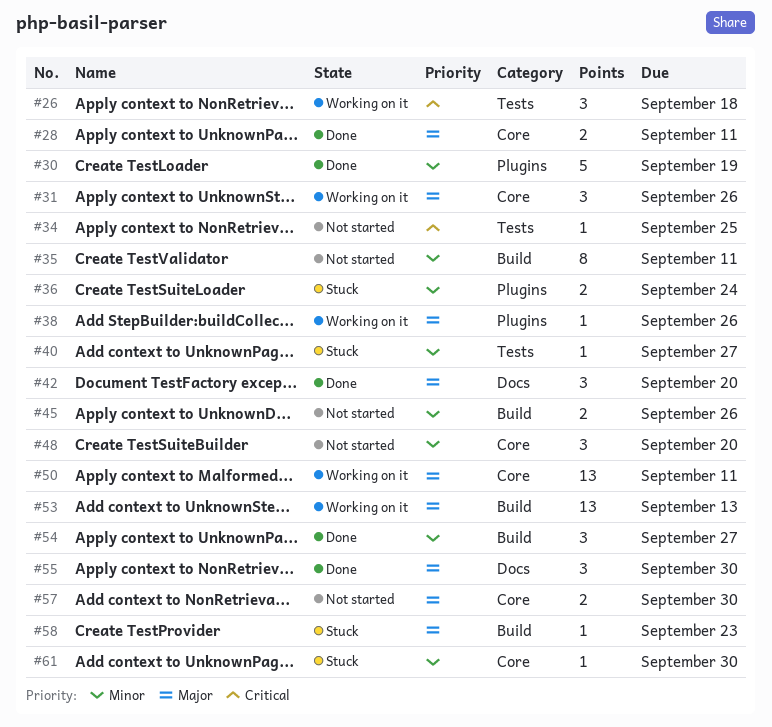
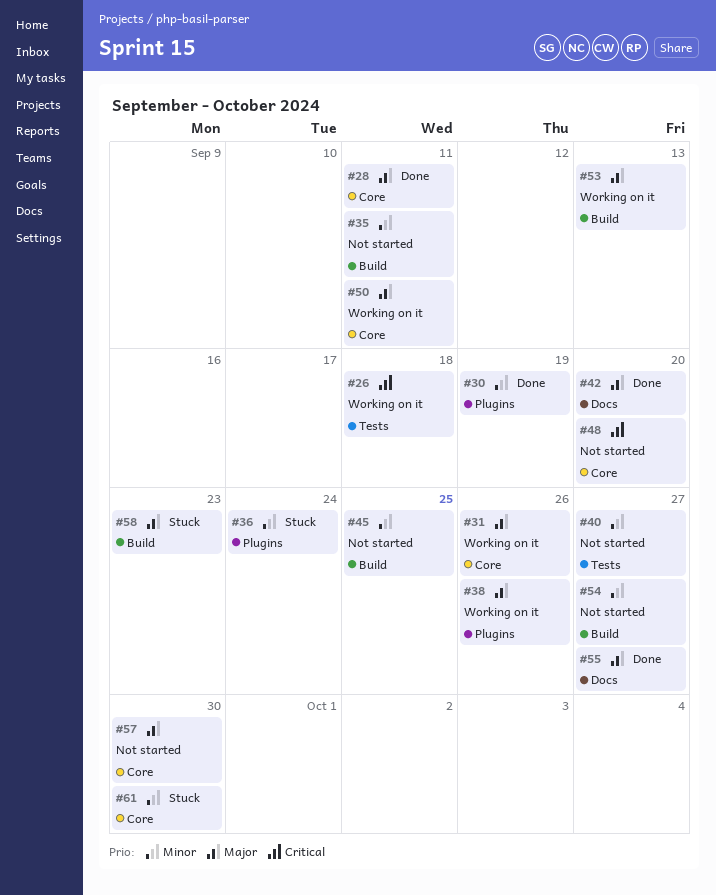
#34: present -> none
#40, status: Stuck -> Not started
#45, due: Sep 26 -> Sep 25
#48, priority: Minor -> Critical
#54, status: Done -> Not started
#55, due: Sep 30 -> Sep 27

